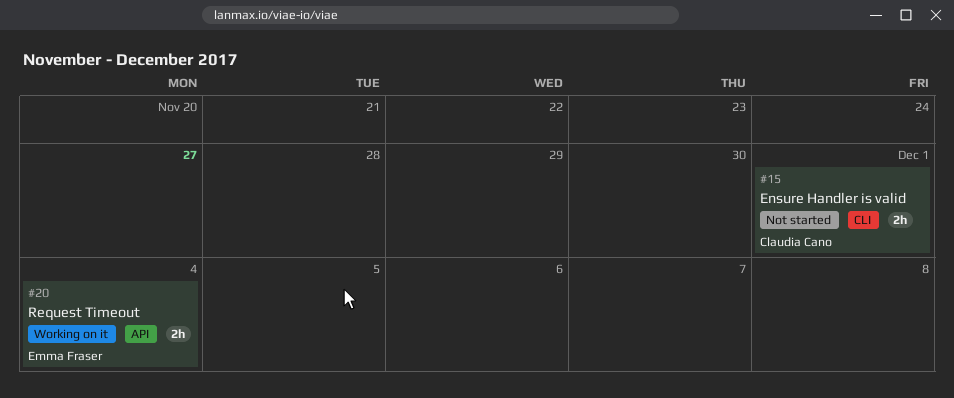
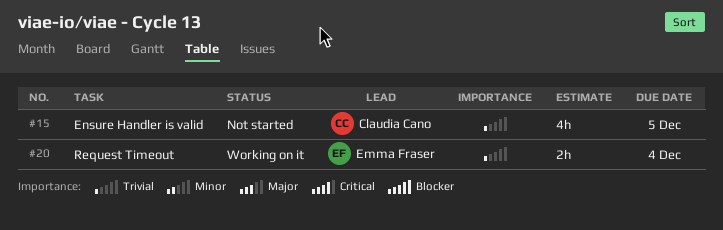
#15, estimate: 2h -> 4h
#15, due: Dec 1 -> Dec 5

